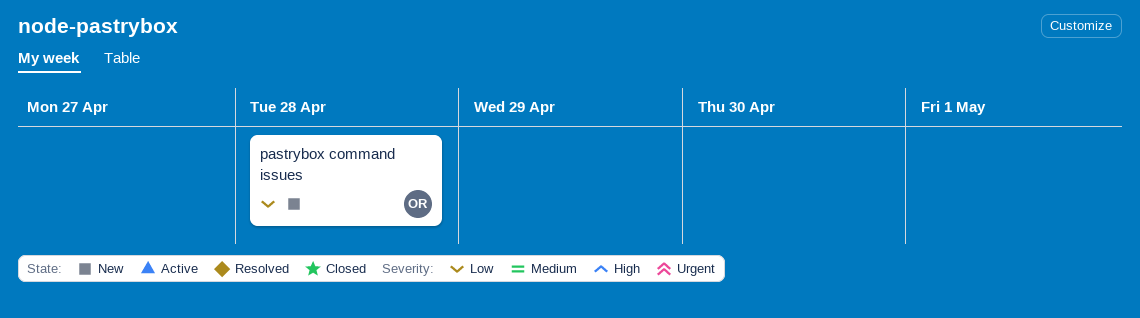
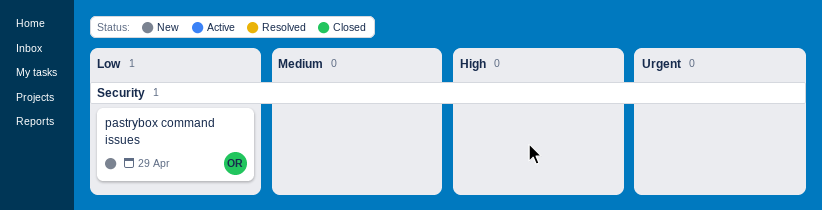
pastrybox command issues, due: Apr 28 -> Apr 29

